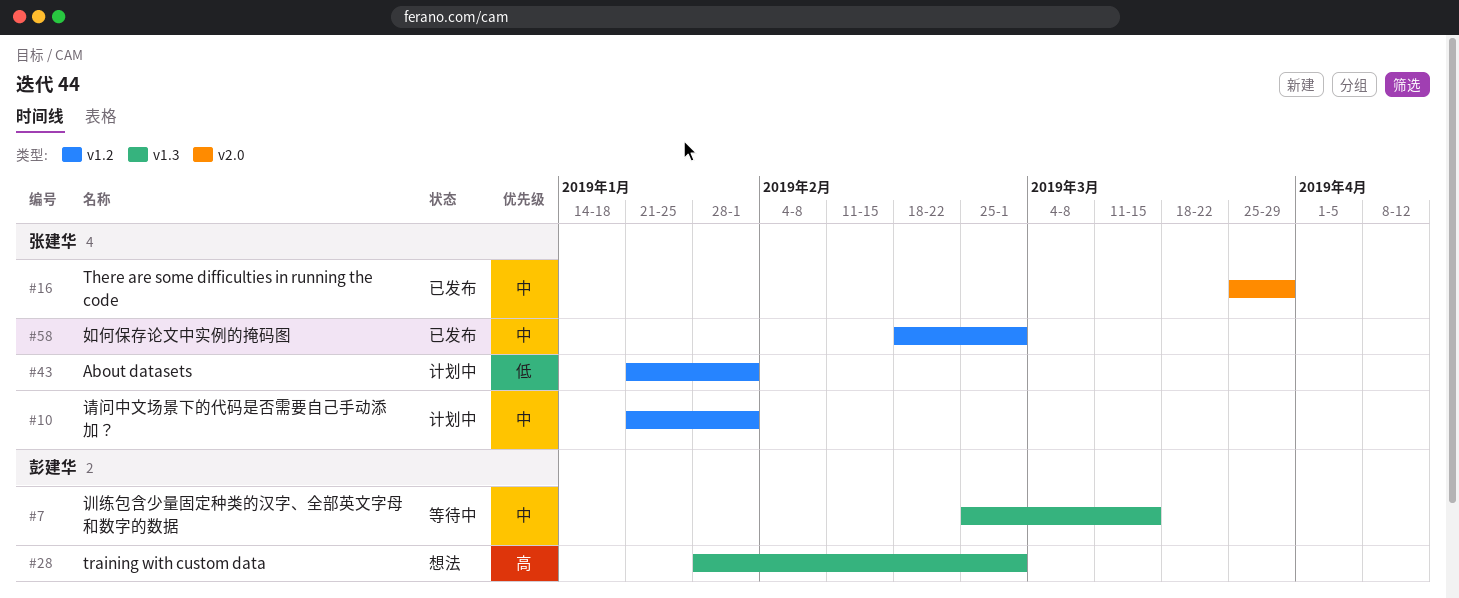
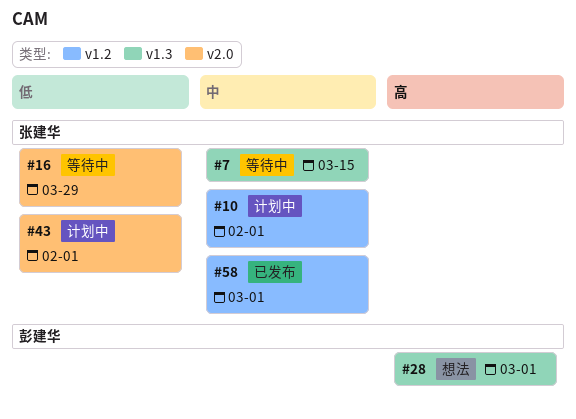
#7, owner: 彭建华 -> 张建华
#16, status: 已发布 -> 等待中
#16, priority: 中 -> 低
#43, label: v1.2 -> v2.0

